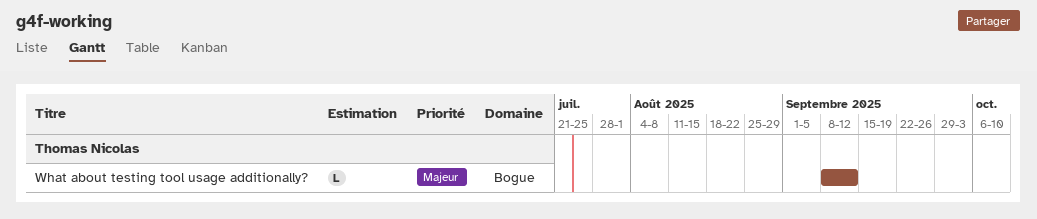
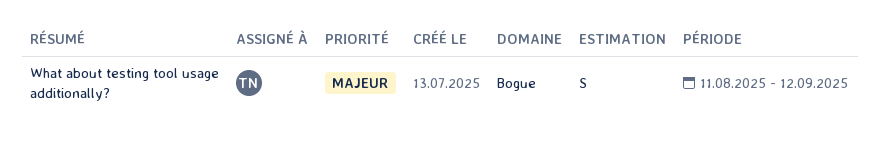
What about testing tool usage additionally?, estimate: L -> S
What about testing tool usage additionally?, start: Sep 8 -> Aug 11

